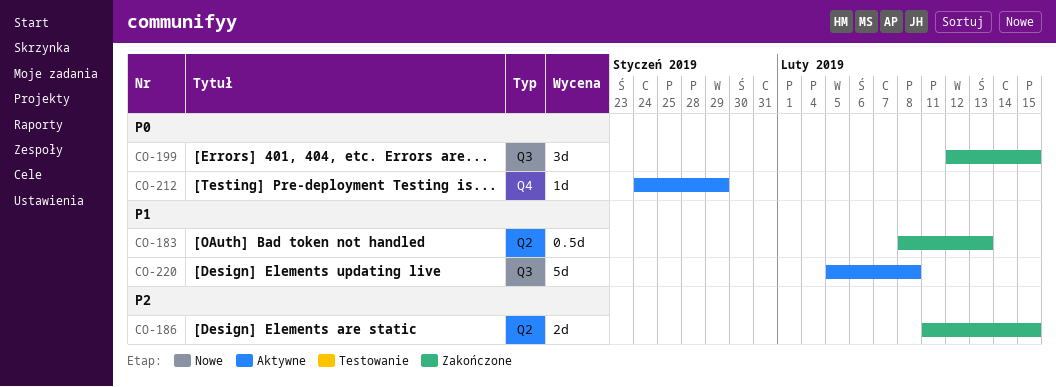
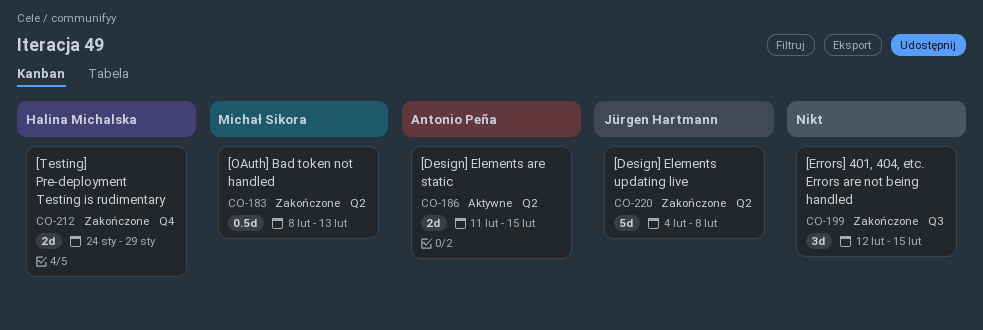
CO-186, status: Zakończone -> Aktywne
CO-212, status: Aktywne -> Zakończone
CO-212, estimate: 1d -> 2d
CO-220, status: Aktywne -> Zakończone
CO-220, label: Q3 -> Q2
CO-220, start: Feb 5 -> Feb 4

